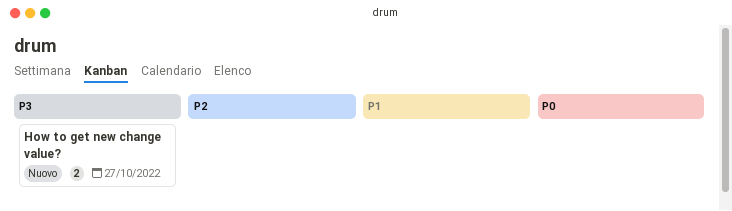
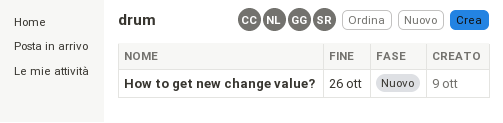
How to get new change value?, due: Oct 27 -> Oct 26

